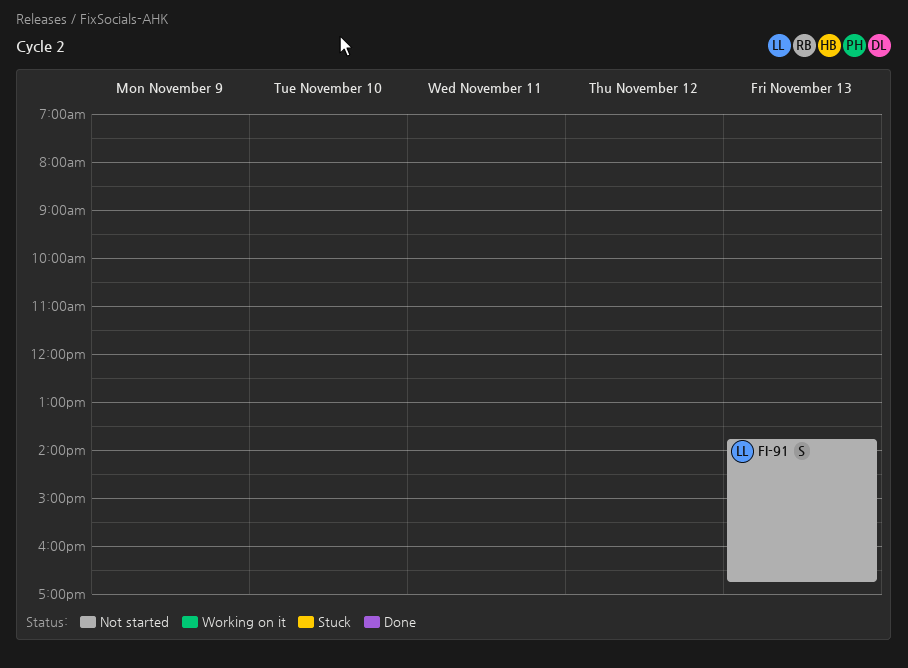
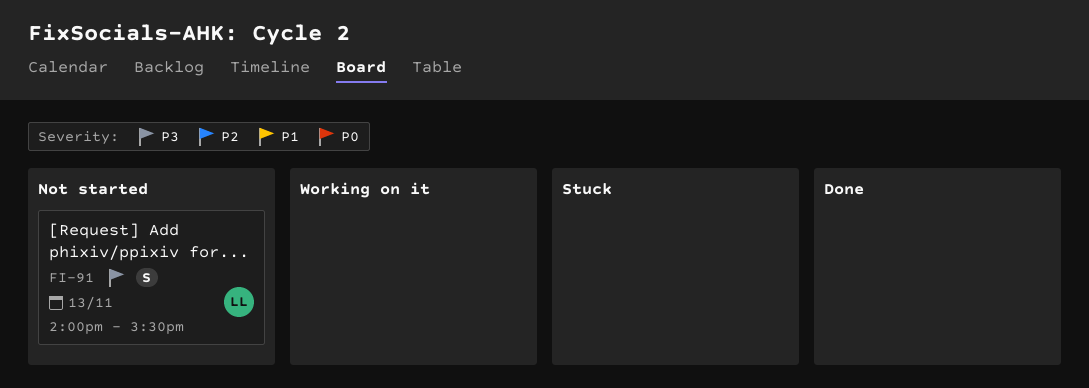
FI-91, begins: 13:45 -> 14:00
FI-91, ends: 16:45 -> 15:30

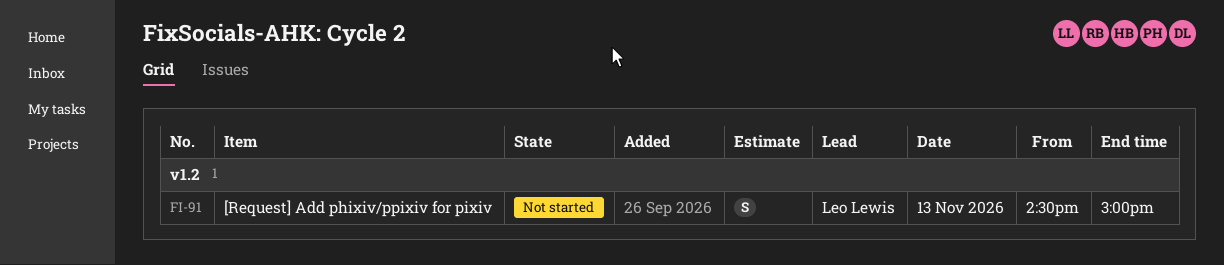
FI-91, begins: 14:00 -> 14:30
FI-91, ends: 15:30 -> 15:00

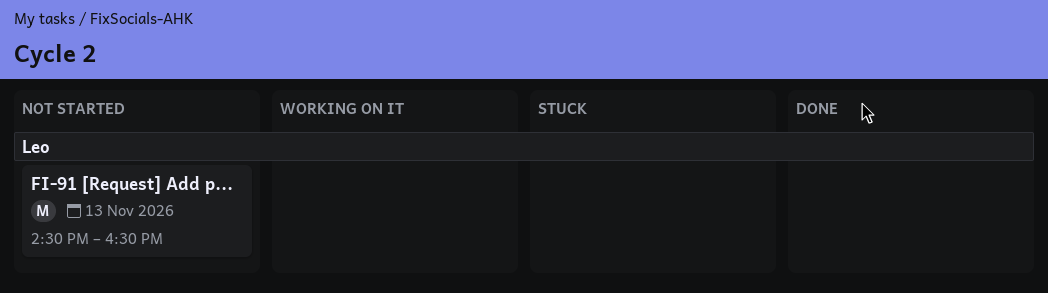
FI-91, estimate: S -> M
FI-91, ends: 15:00 -> 16:30

